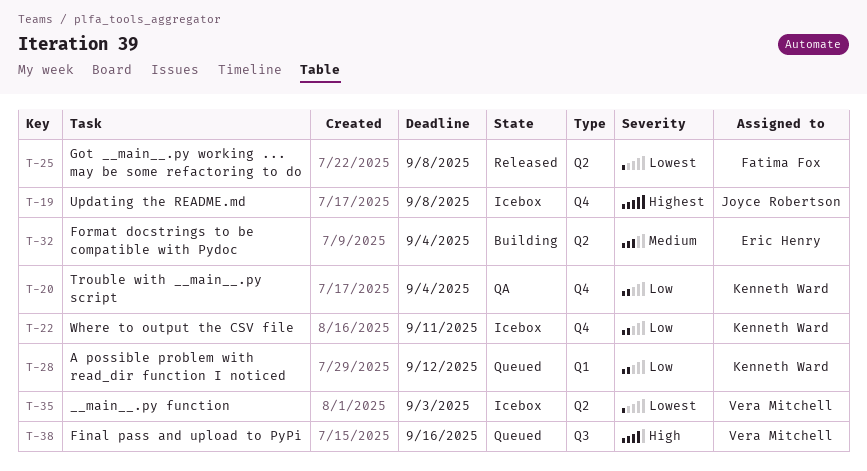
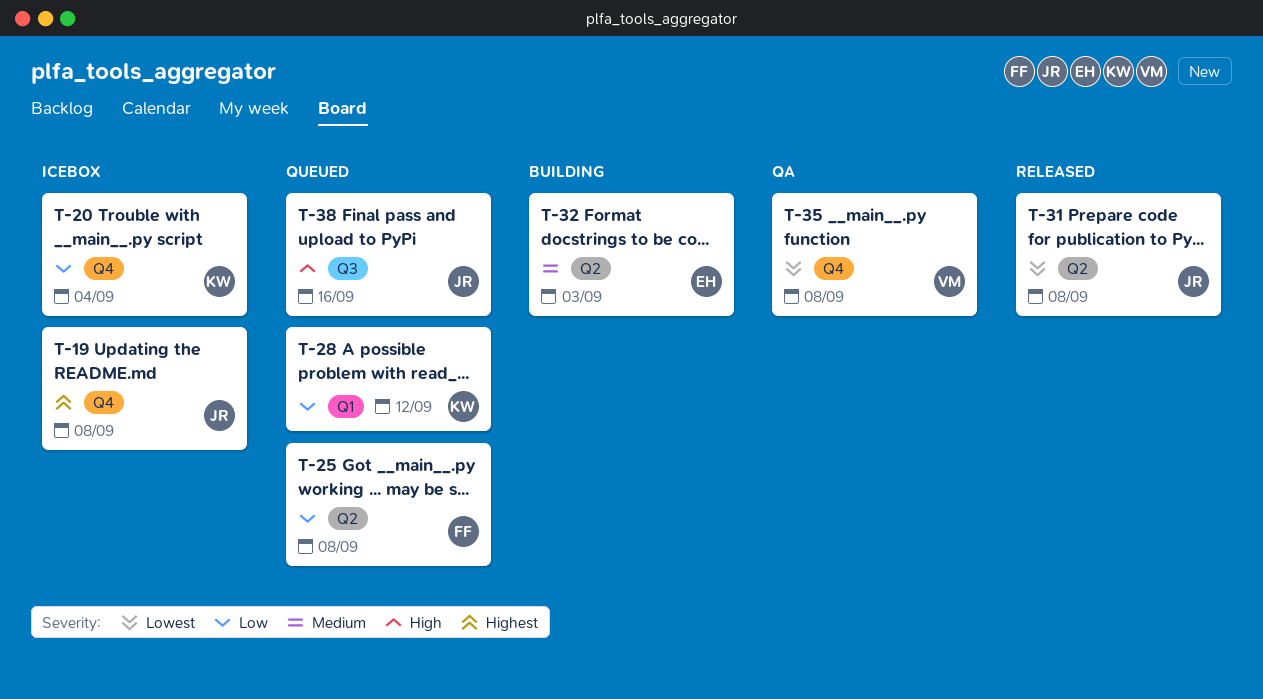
T-20, status: QA -> Icebox
T-22: present -> none
T-25, status: Released -> Queued
T-25, priority: Lowest -> Low
T-31: none -> present
T-32, due: Sep 4 -> Sep 3
T-35, status: Icebox -> QA
T-35, label: Q2 -> Q4
T-35, due: Sep 3 -> Sep 8
T-38, owner: Vera Mitchell -> Joyce Robertson

